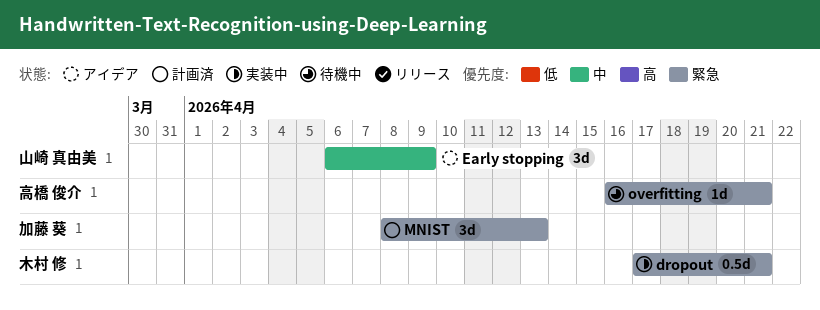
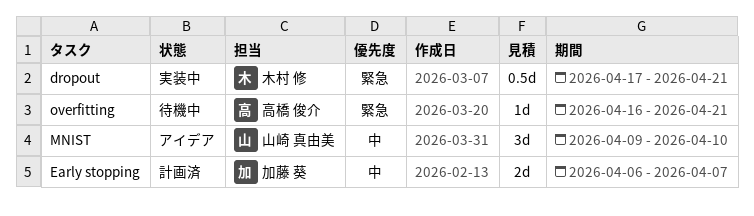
Early stopping, status: アイデア -> 計画済
Early stopping, owner: 山崎 真由美 -> 加藤 葵
Early stopping, estimate: 3d -> 2d
Early stopping, due: Apr 9 -> Apr 7
MNIST, status: 計画済 -> アイデア
MNIST, owner: 加藤 葵 -> 山崎 真由美
MNIST, priority: 緊急 -> 中
MNIST, start: Apr 8 -> Apr 9
MNIST, due: Apr 13 -> Apr 10

